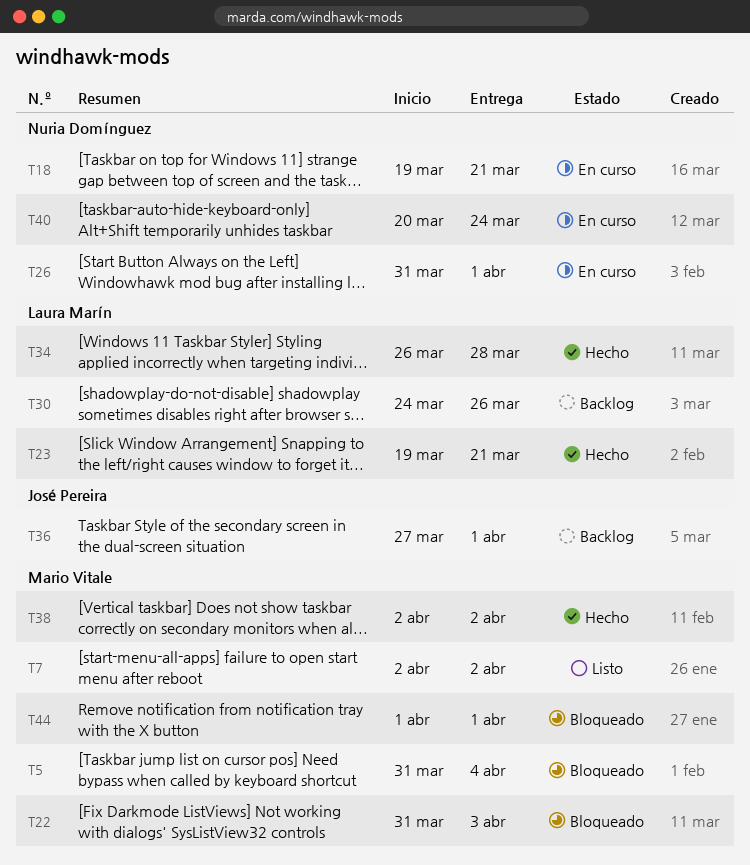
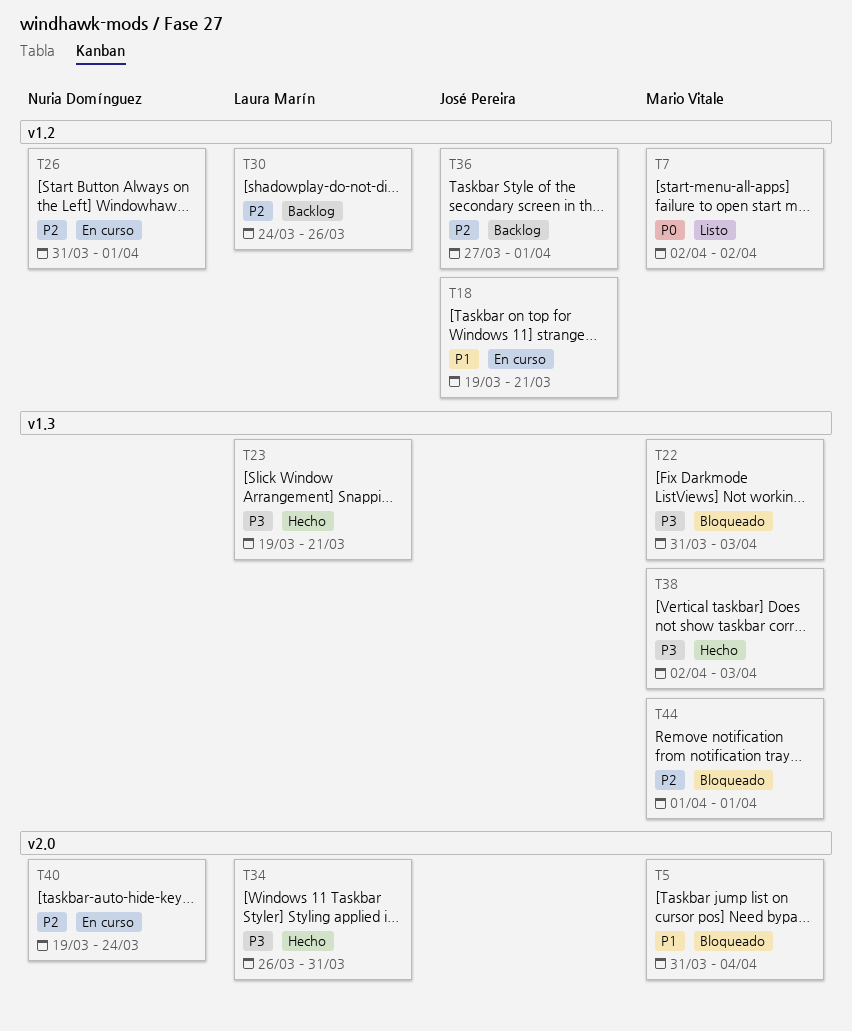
T18, owner: Nuria Domínguez -> José Pereira
T34, due: Mar 28 -> Mar 31
T38, due: Apr 2 -> Apr 3
T40, start: Mar 20 -> Mar 19

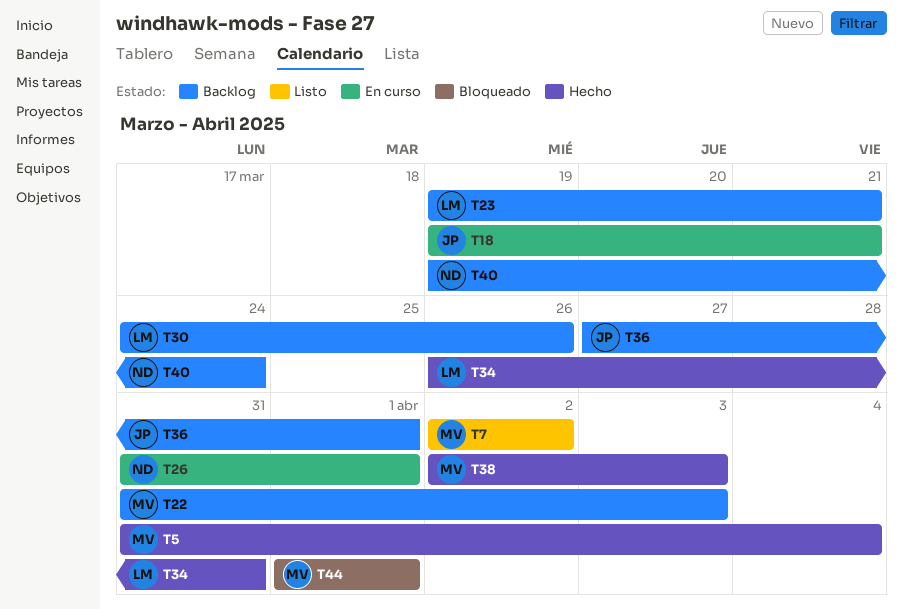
T5, status: Bloqueado -> Hecho
T22, status: Bloqueado -> Backlog
T23, status: Hecho -> Backlog
T40, status: En curso -> Backlog

